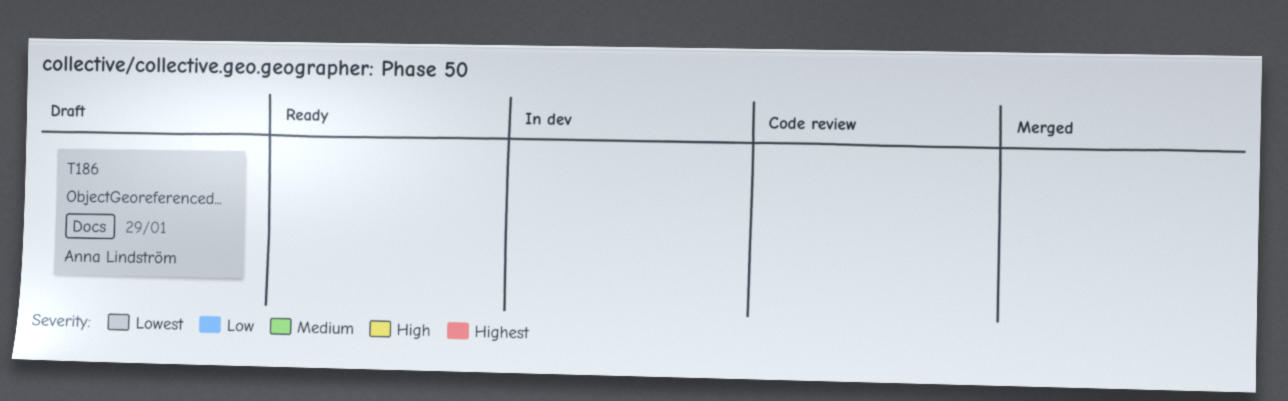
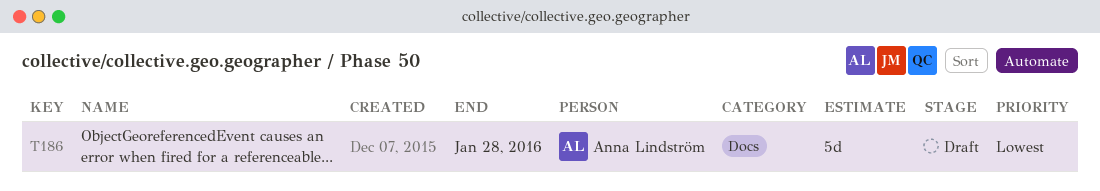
T186, due: Jan 29 -> Jan 28

